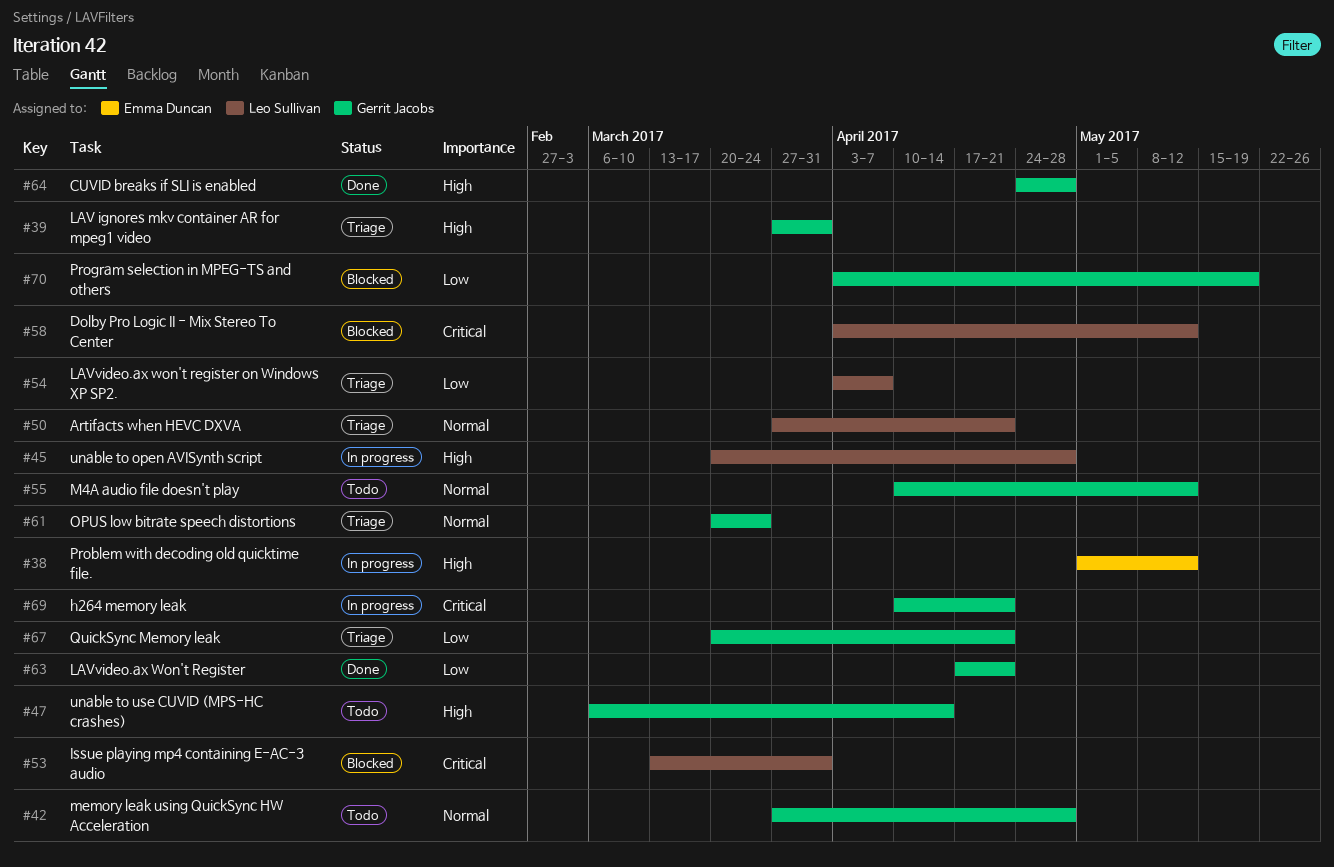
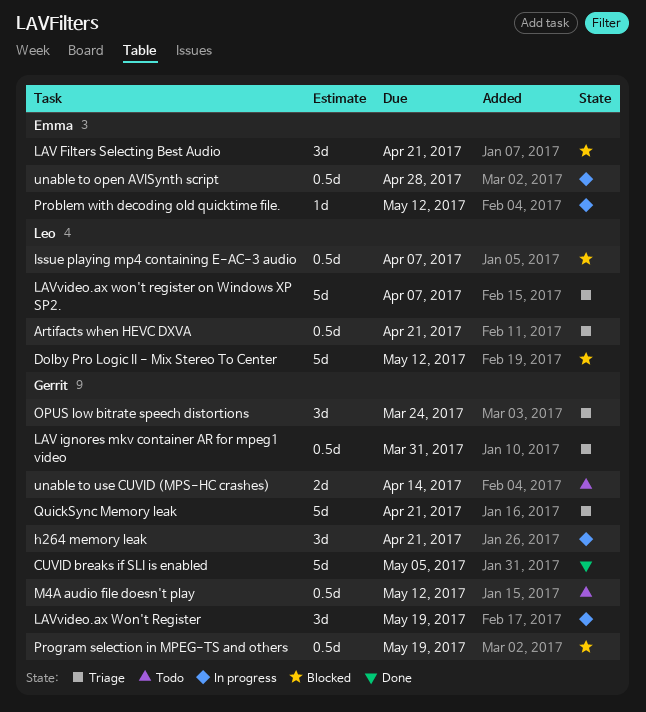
CUVID breaks if SLI is enabled, due: Apr 28 -> May 5
Issue playing mp4 containing E-AC-3 audio, due: Mar 31 -> Apr 7
LAV Filters Selecting Best Audio: none -> present
LAVvideo.ax Won't Register, status: Done -> In progress
LAVvideo.ax Won't Register, due: Apr 21 -> May 19
memory leak using QuickSync HW Acceleration: present -> none
unable to open AVISynth script, owner: Leo Sullivan -> Emma Duncan

